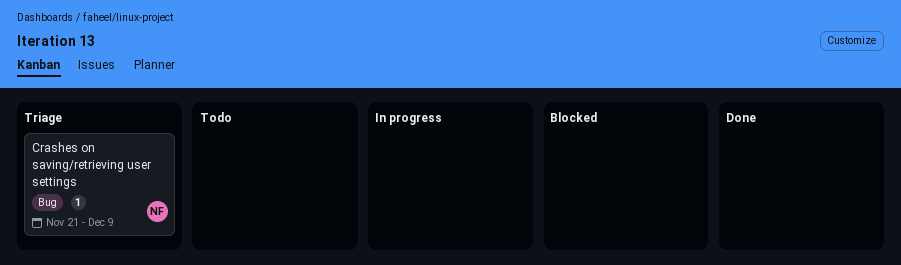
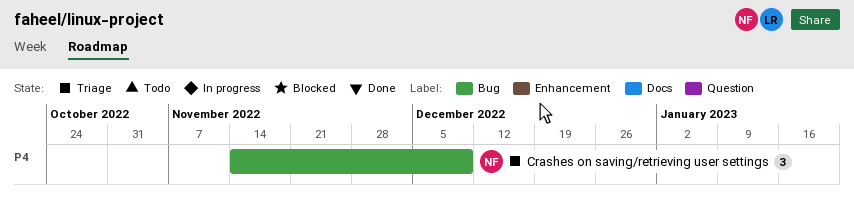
Crashes on saving/retrieving user settings, estimate: 1 -> 3
Crashes on saving/retrieving user settings, start: Nov 21 -> Nov 14

